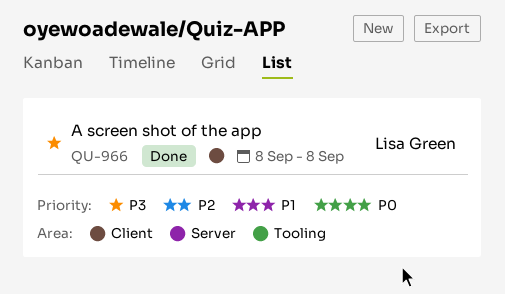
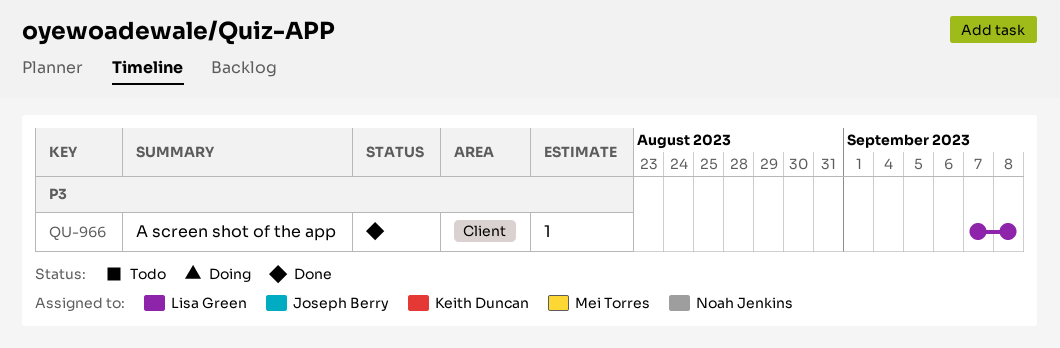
QU-966, start: Sep 8 -> Sep 7

